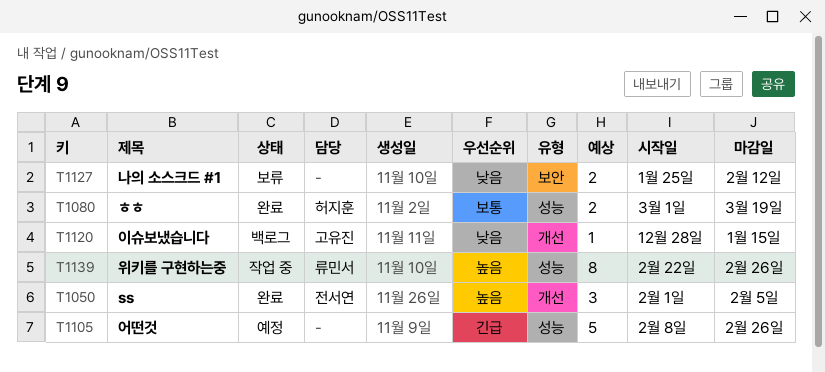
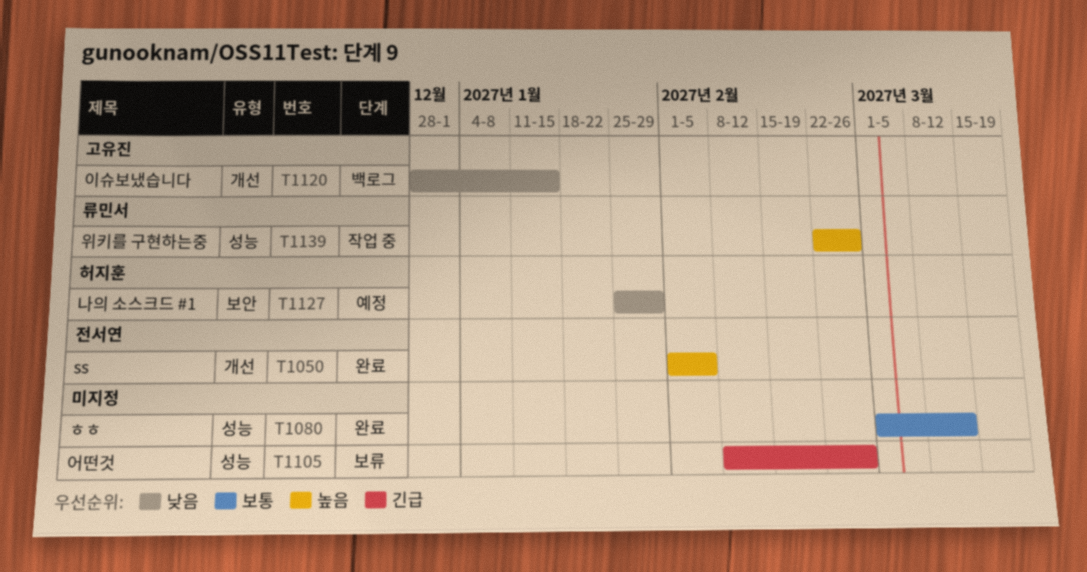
T1080, owner: 허지훈 -> none
T1080, due: Mar 19 -> Mar 12
T1105, status: 예정 -> 보류
T1127, status: 보류 -> 예정
T1127, owner: none -> 허지훈
T1127, due: Feb 12 -> Jan 29

